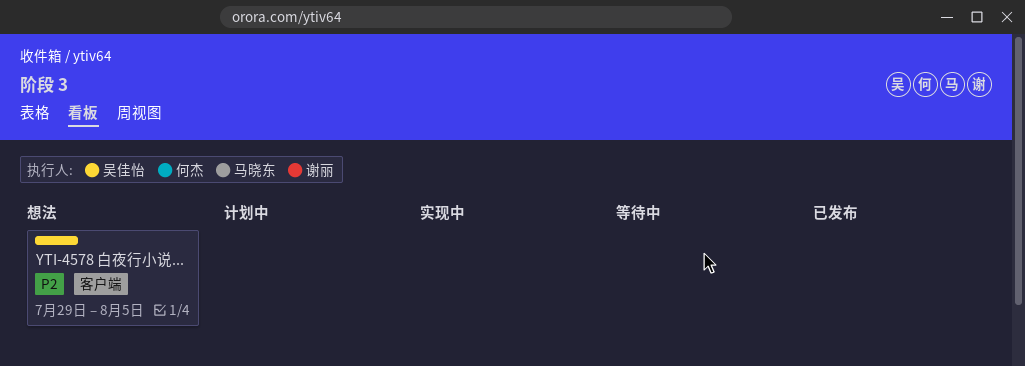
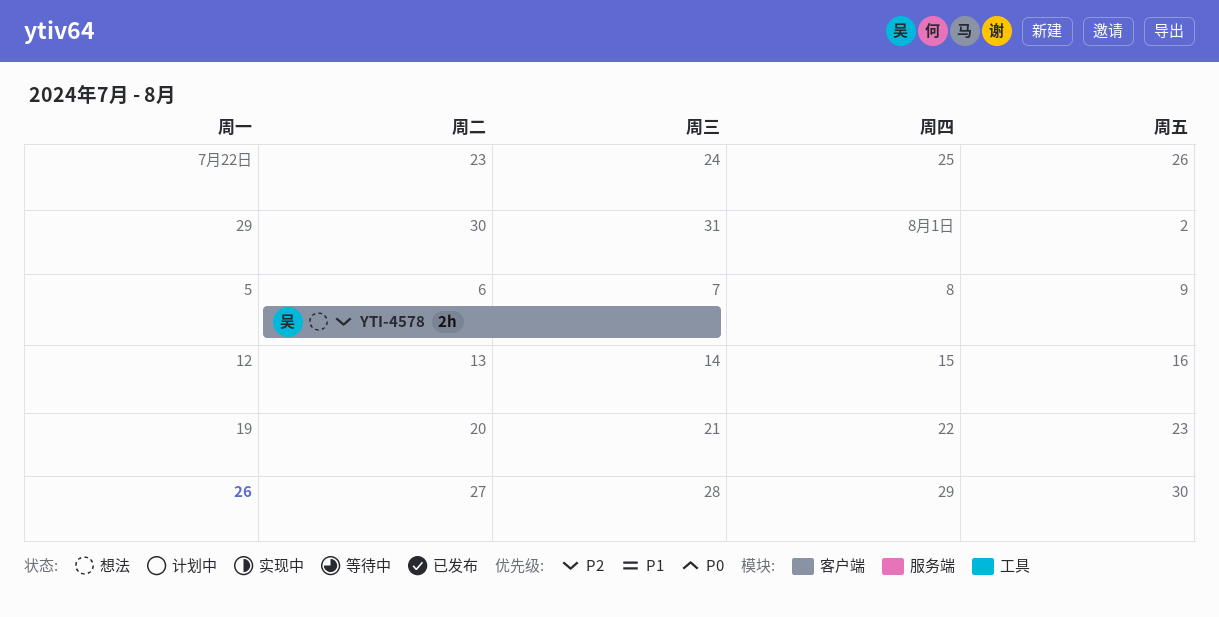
YTI-4578, start: Jul 29 -> Aug 6
YTI-4578, due: Aug 5 -> Aug 7

